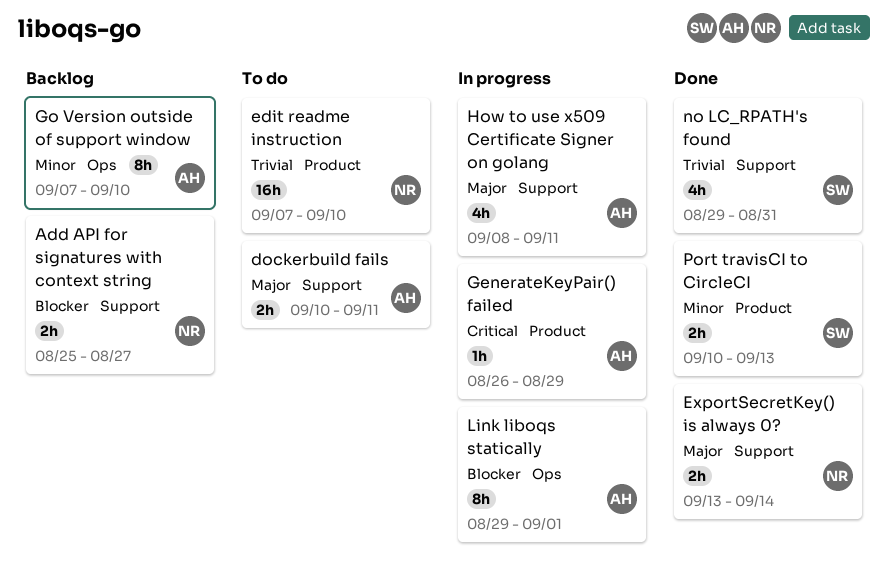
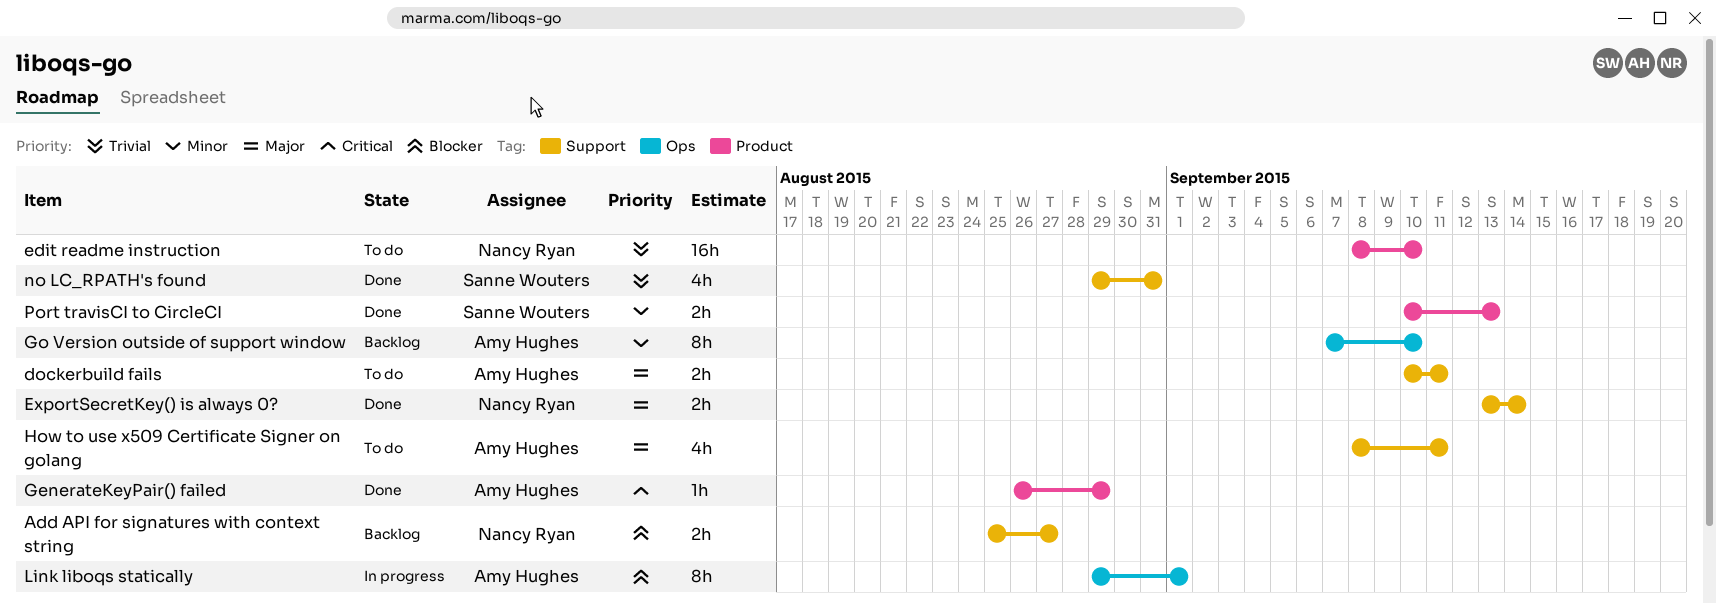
edit readme instruction, start: Sep 7 -> Sep 8
GenerateKeyPair() failed, status: In progress -> Done
How to use x509 Certificate Signer on golang, status: In progress -> To do

